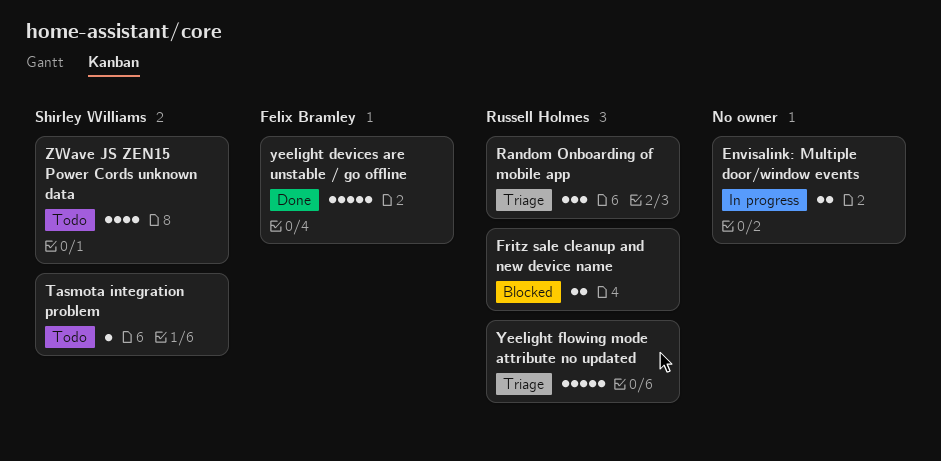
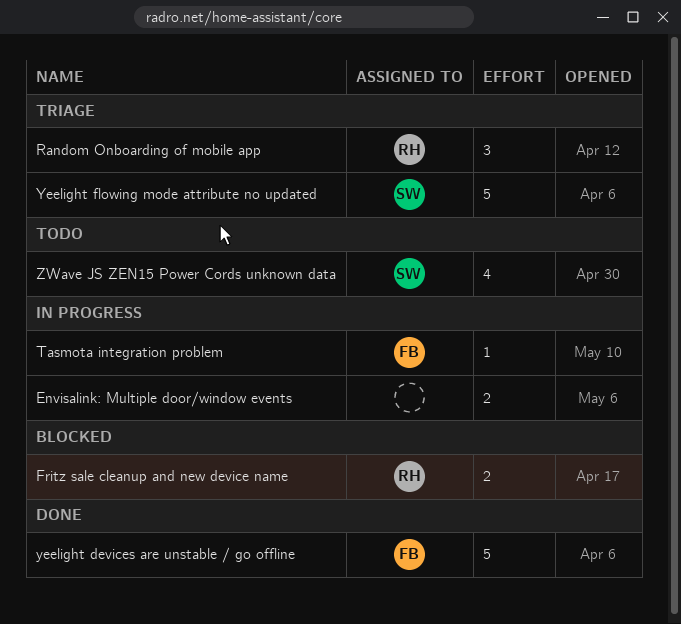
Tasmota integration problem, status: Todo -> In progress
Tasmota integration problem, owner: Shirley Williams -> Felix Bramley
Yeelight flowing mode attribute no updated, owner: Russell Holmes -> Shirley Williams

